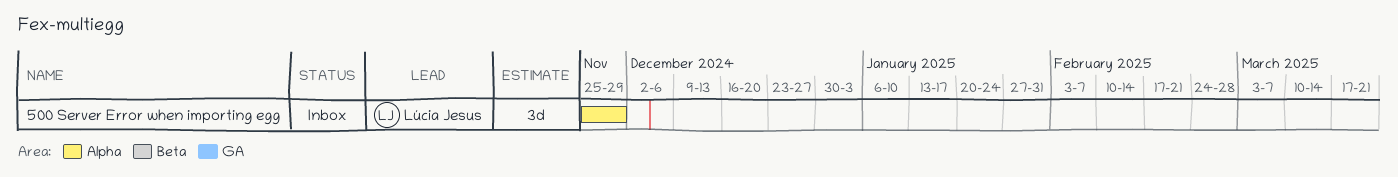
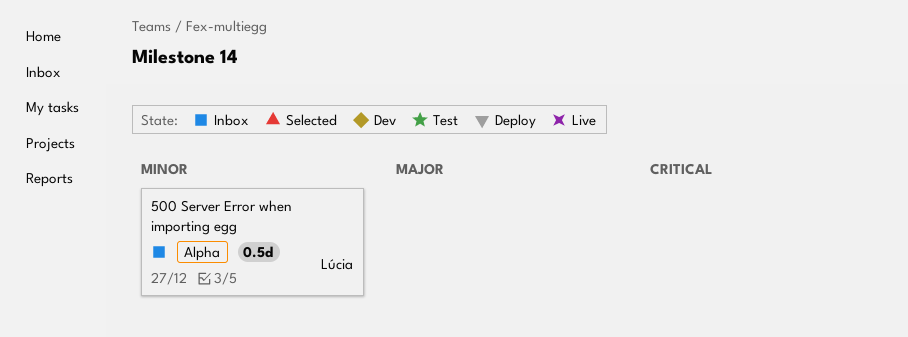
500 Server Error when importing egg, estimate: 3d -> 0.5d
500 Server Error when importing egg, due: Nov 29 -> Dec 27

